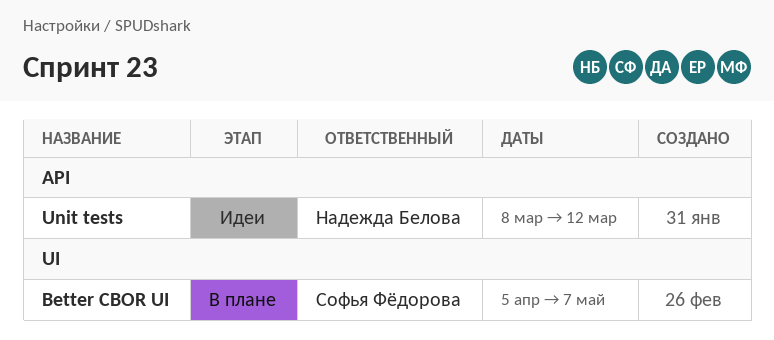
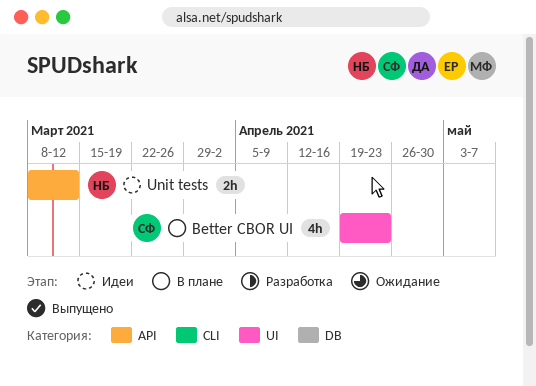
Better CBOR UI, start: Apr 5 -> Apr 19
Better CBOR UI, due: May 7 -> Apr 23

